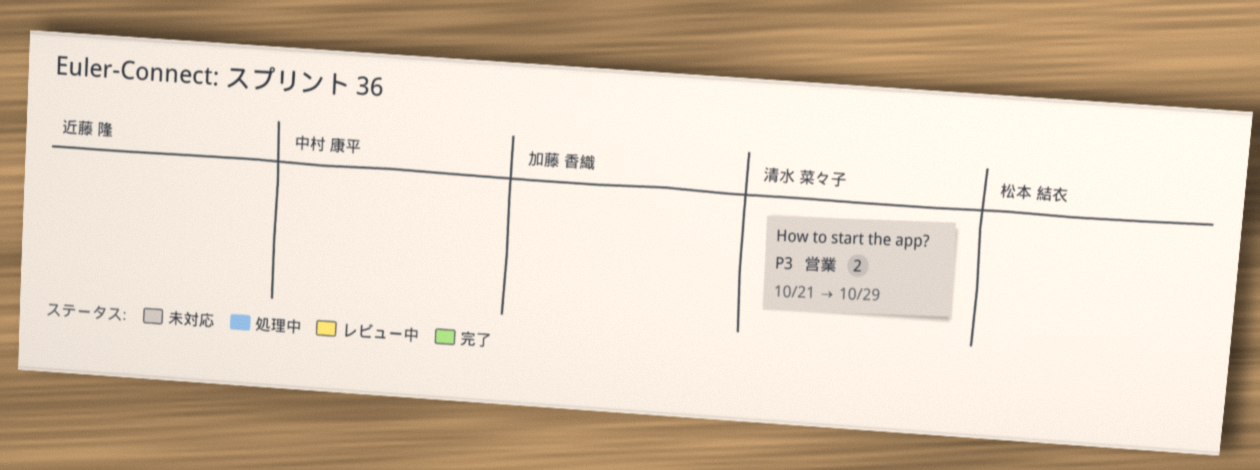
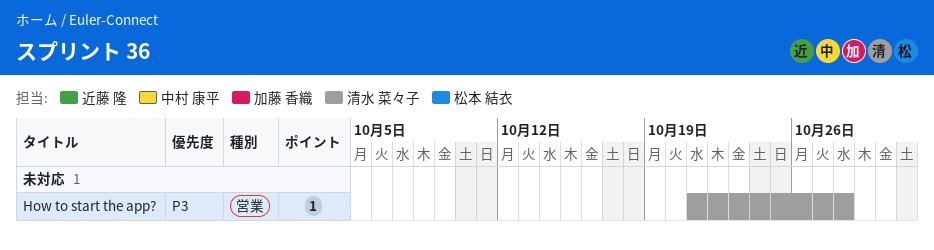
How to start the app?, estimate: 2 -> 1
How to start the app?, due: Oct 29 -> Oct 28

